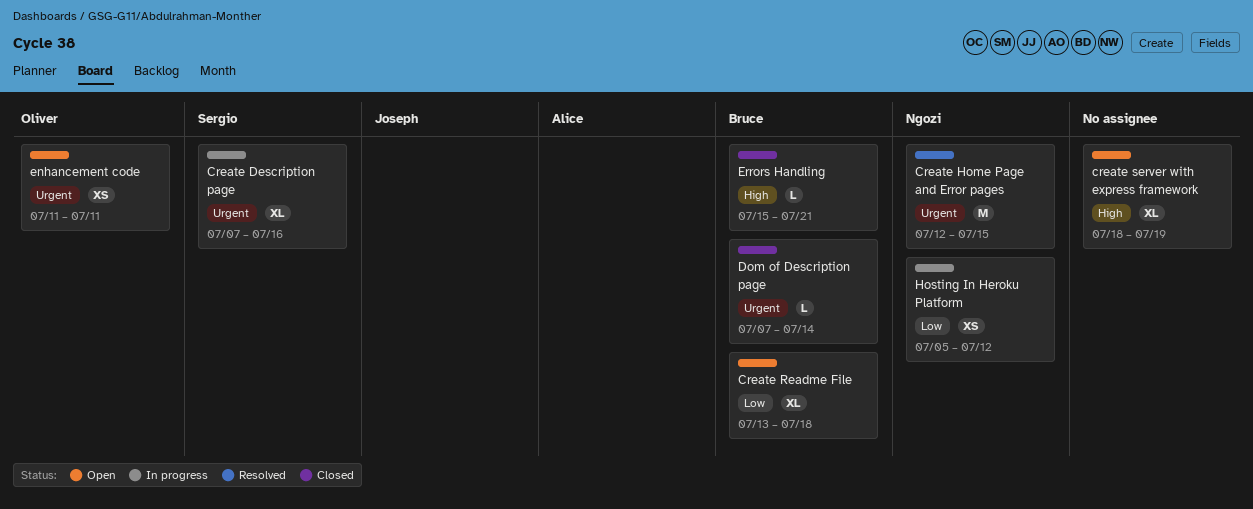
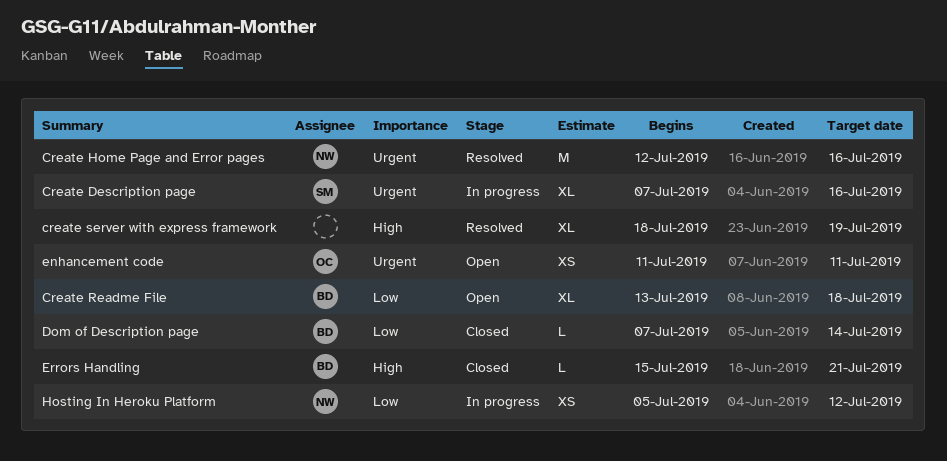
Create Home Page and Error pages, due: Jul 15 -> Jul 16
create server with express framework, status: Open -> Resolved
Dom of Description page, priority: Urgent -> Low

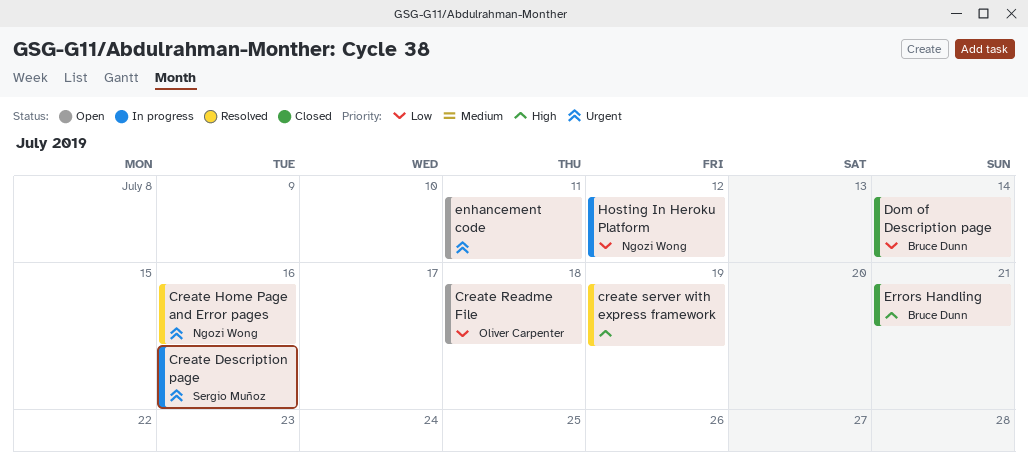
Create Readme File, owner: Bruce Dunn -> Oliver Carpenter
enhancement code, owner: Oliver Carpenter -> none

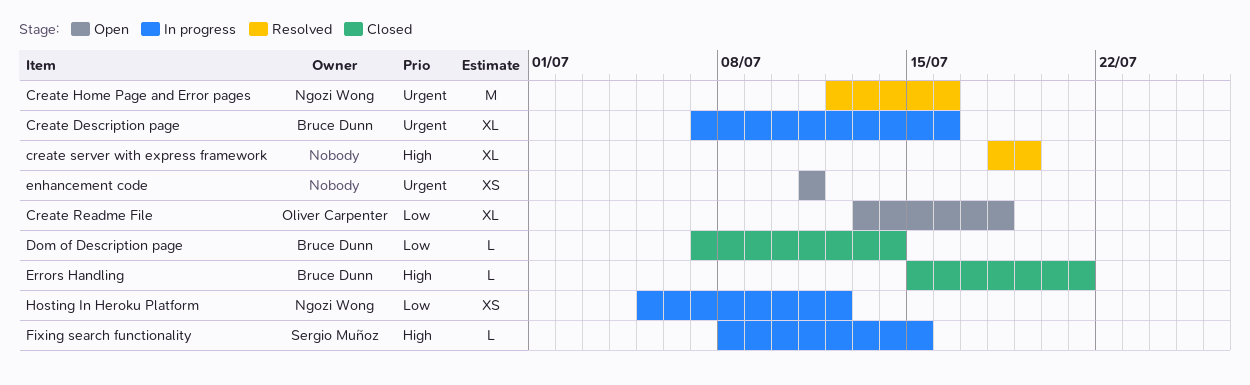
Create Description page, owner: Sergio Muñoz -> Bruce Dunn
Fixing search functionality: none -> present

